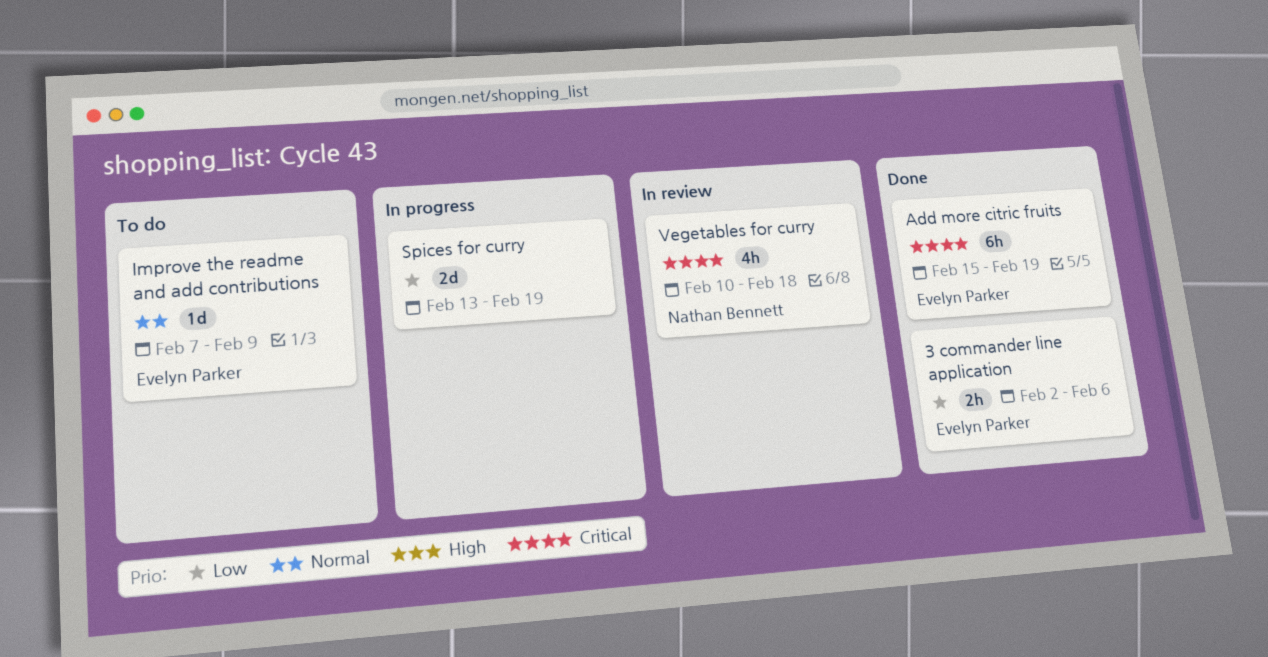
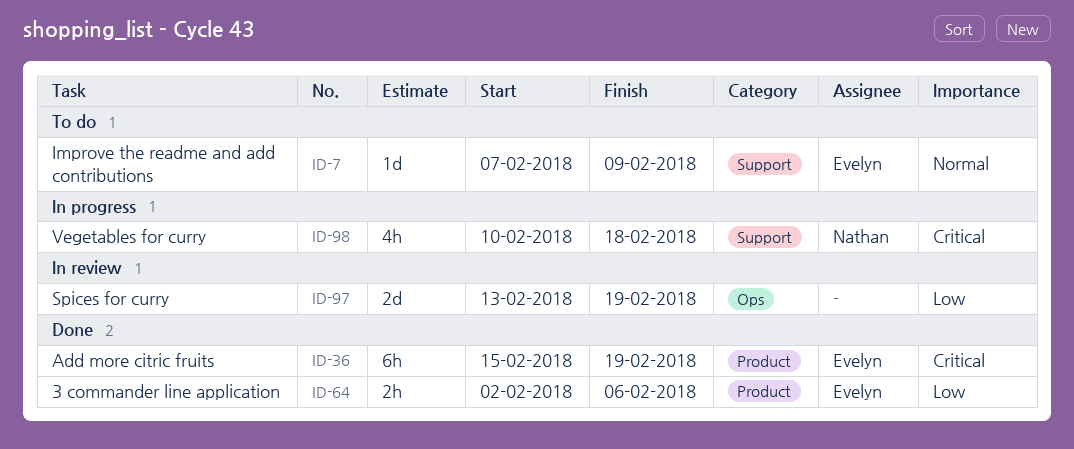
Spices for curry, status: In progress -> In review
Vegetables for curry, status: In review -> In progress

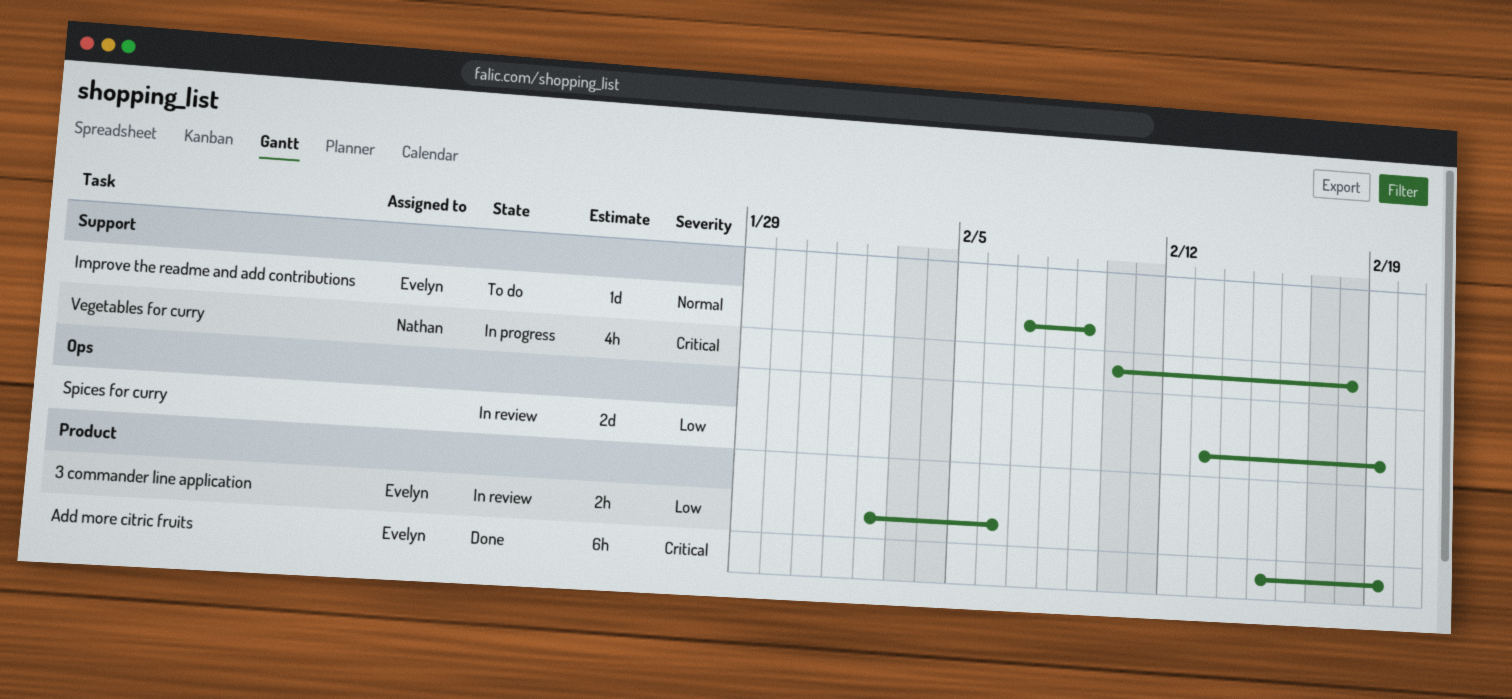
3 commander line application, status: Done -> In review

